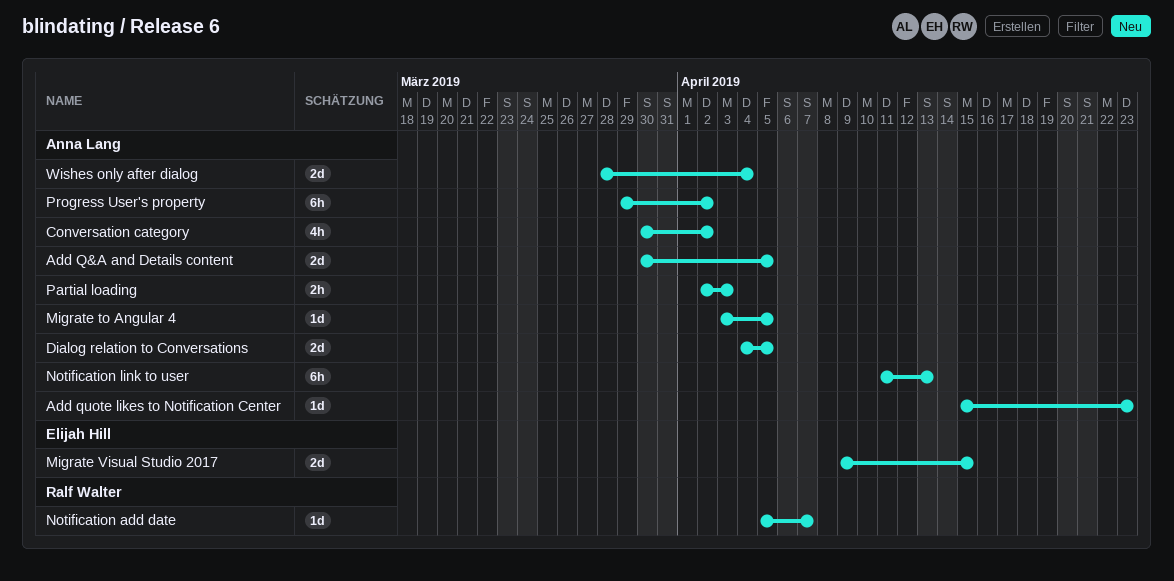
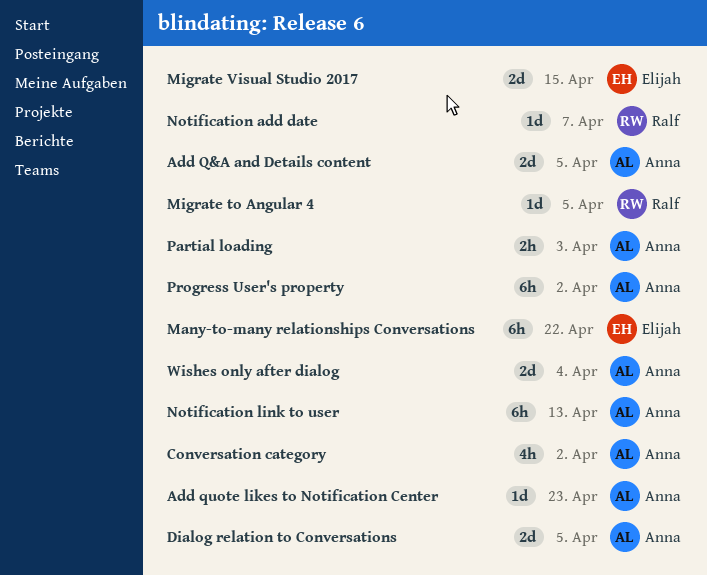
Many-to-many relationships Conversations: none -> present
Migrate to Angular 4, owner: Anna Lang -> Ralf Walter

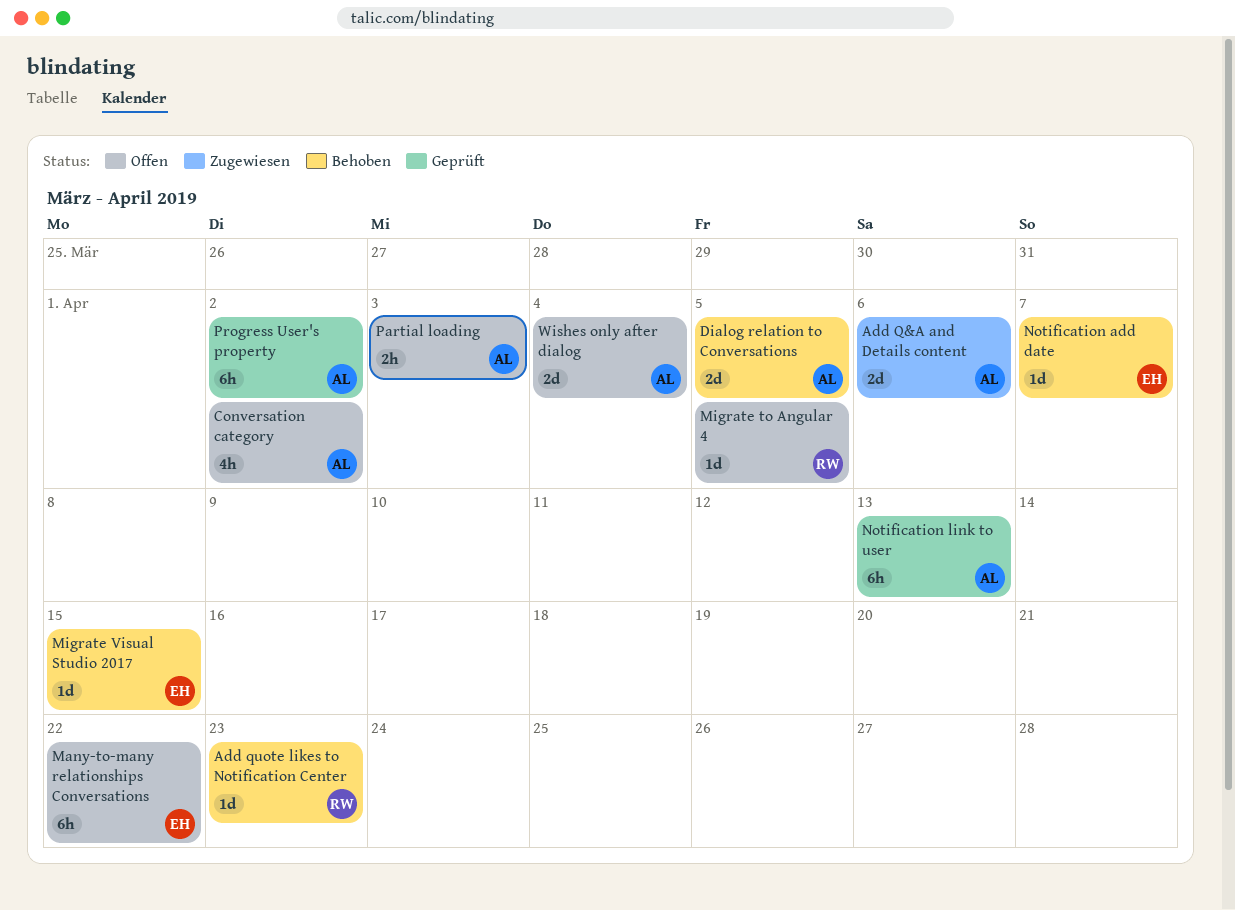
Add Q&A and Details content, due: Apr 5 -> Apr 6
Add quote likes to Notification Center, owner: Anna -> Ralf
Migrate Visual Studio 2017, estimate: 2d -> 1d
Notification add date, owner: Ralf -> Elijah

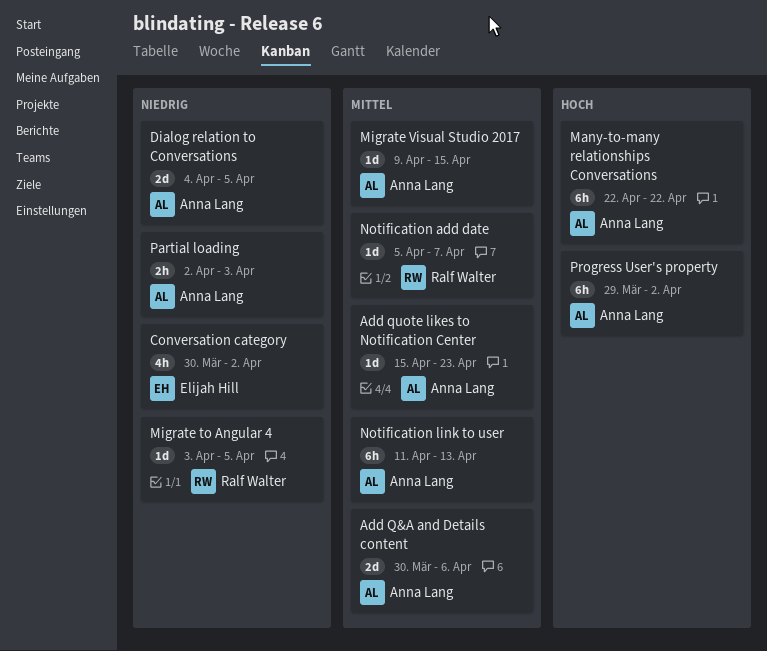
Add quote likes to Notification Center, owner: Ralf Walter -> Anna Lang
Conversation category, owner: Anna Lang -> Elijah Hill
Many-to-many relationships Conversations, owner: Elijah Hill -> Anna Lang
Migrate Visual Studio 2017, owner: Elijah Hill -> Anna Lang
Notification add date, owner: Elijah Hill -> Ralf Walter
Wishes only after dialog: present -> none

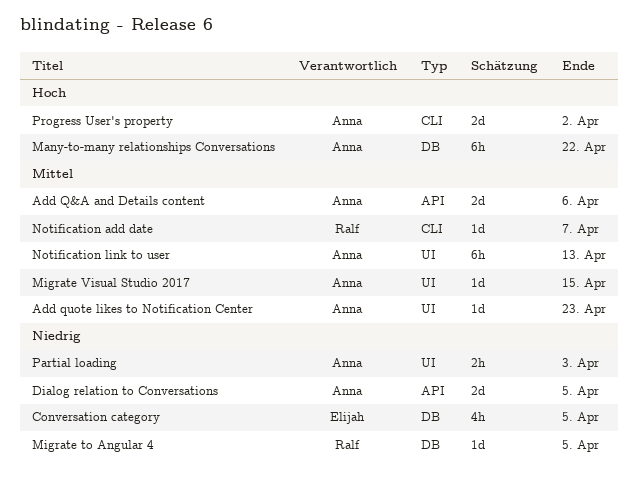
Conversation category, due: Apr 2 -> Apr 5
Progress User's property, estimate: 6h -> 2d

